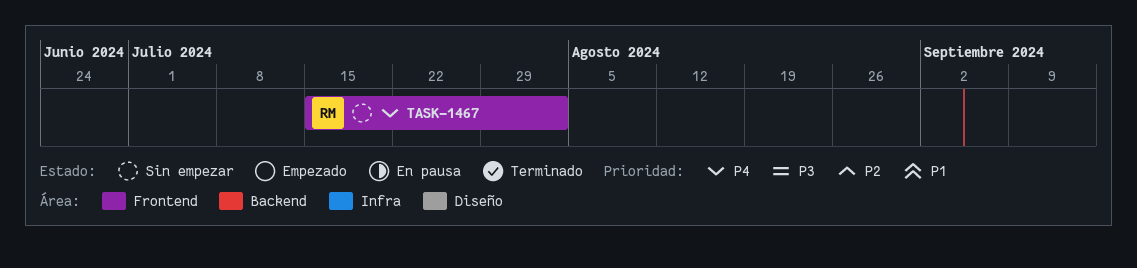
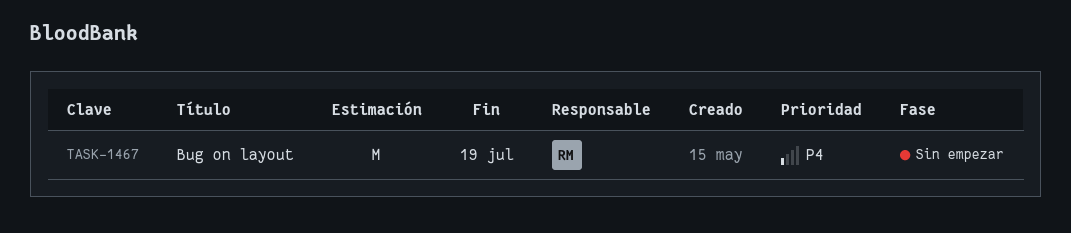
TASK-1467, due: Aug 2 -> Jul 19

